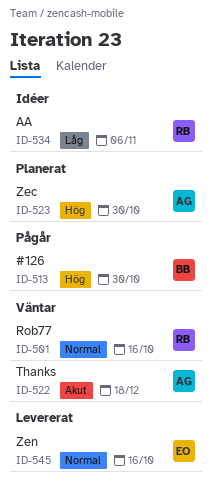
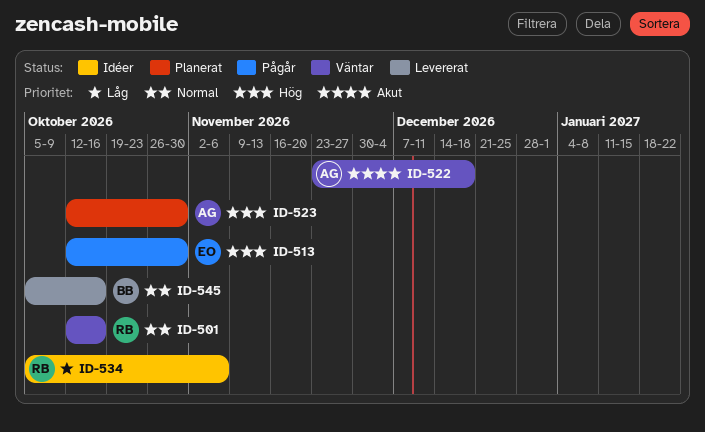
ID-513, owner: BB -> EO
ID-545, owner: EO -> BB

